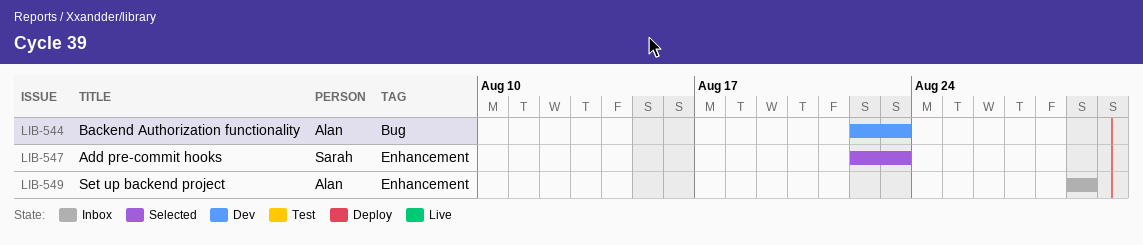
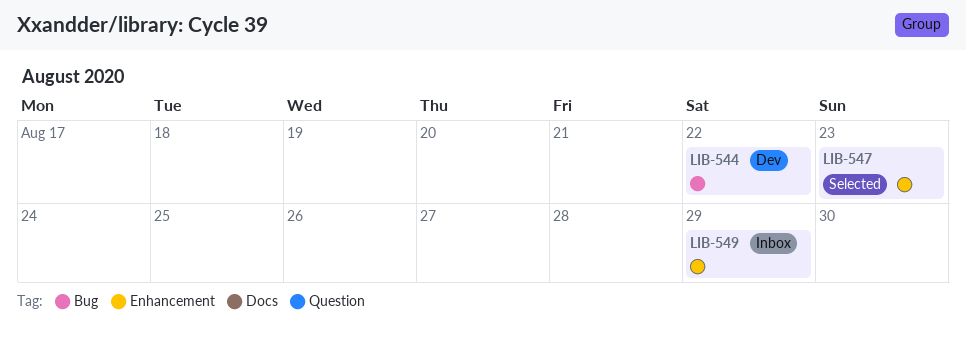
LIB-544, due: Aug 23 -> Aug 22

